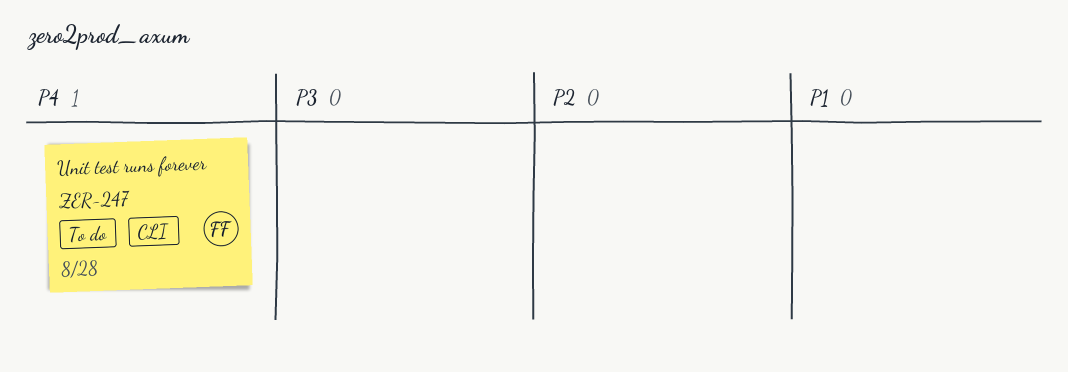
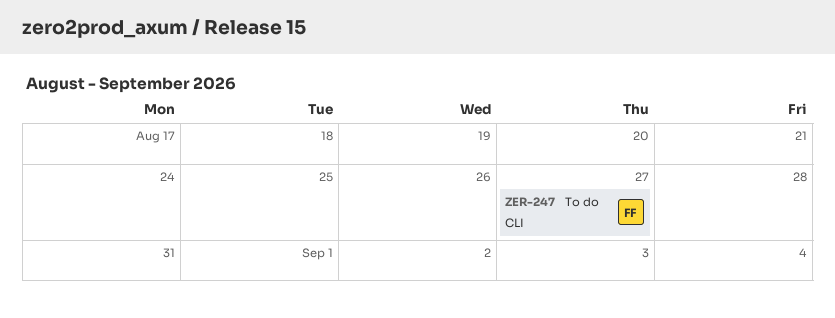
ZER-247, due: Aug 28 -> Aug 27

